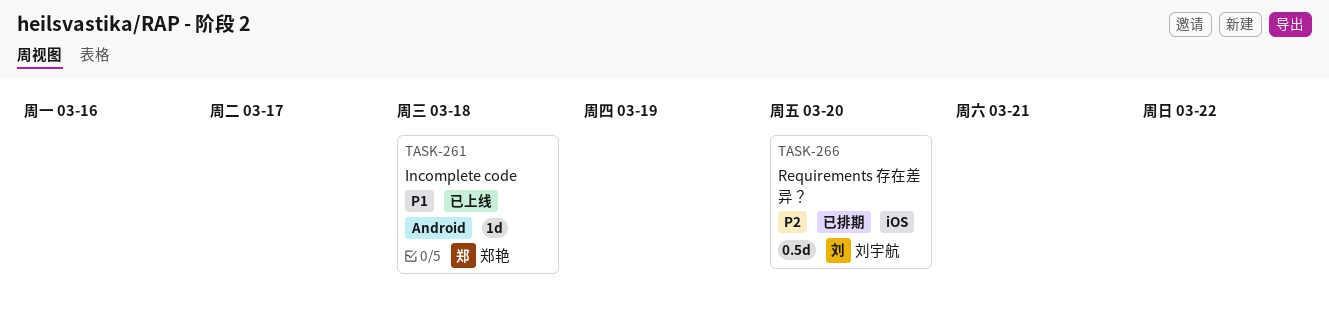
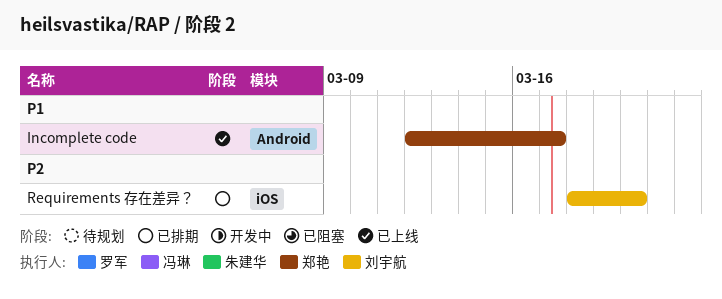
Incomplete code, due: Mar 18 -> Mar 17

